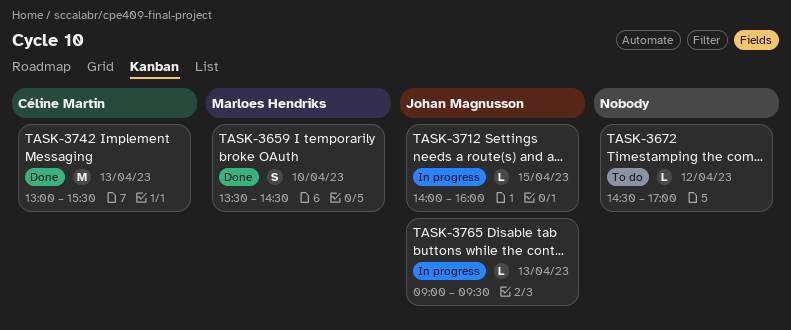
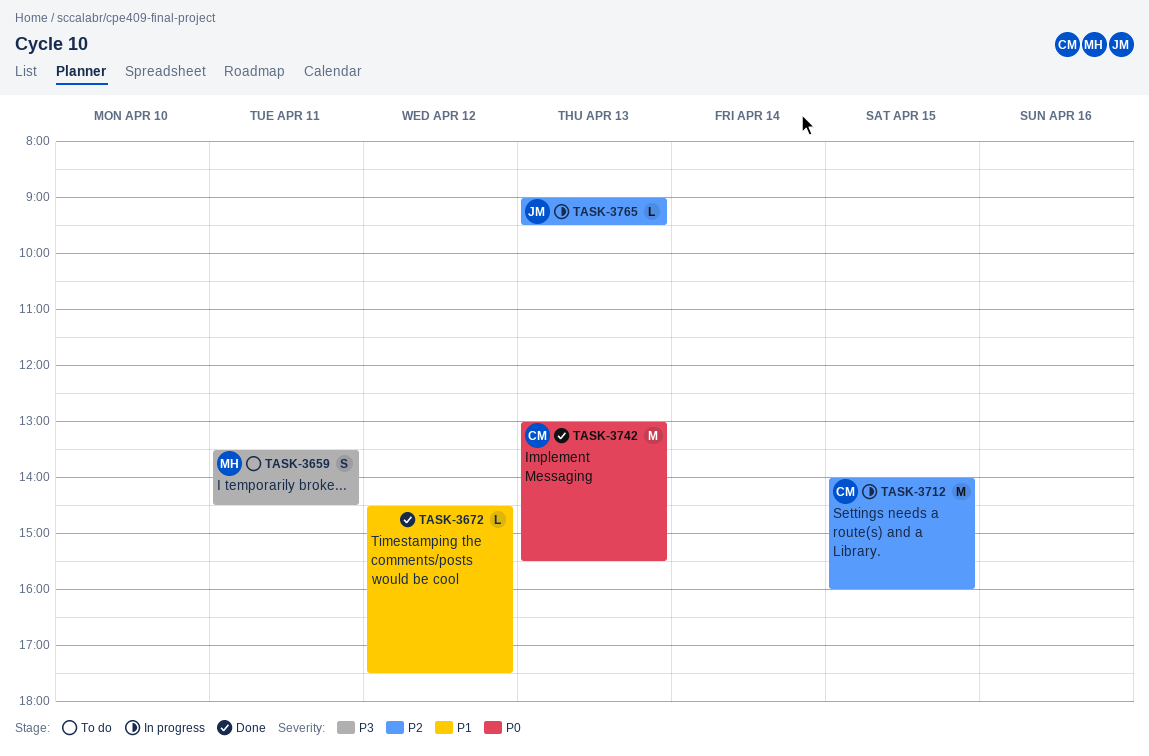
TASK-3659, status: Done -> To do
TASK-3659, day: Apr 10 -> Apr 11
TASK-3672, status: To do -> Done
TASK-3672, ends: 17:00 -> 17:30
TASK-3712, owner: Johan Magnusson -> Céline Martin
TASK-3712, estimate: L -> M

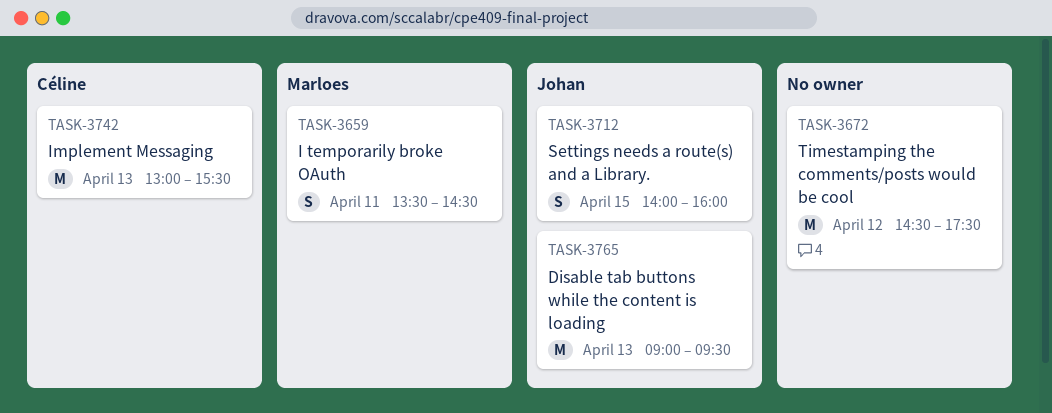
TASK-3672, estimate: L -> M
TASK-3712, owner: Céline -> Johan
TASK-3712, estimate: M -> S
TASK-3765, estimate: L -> M

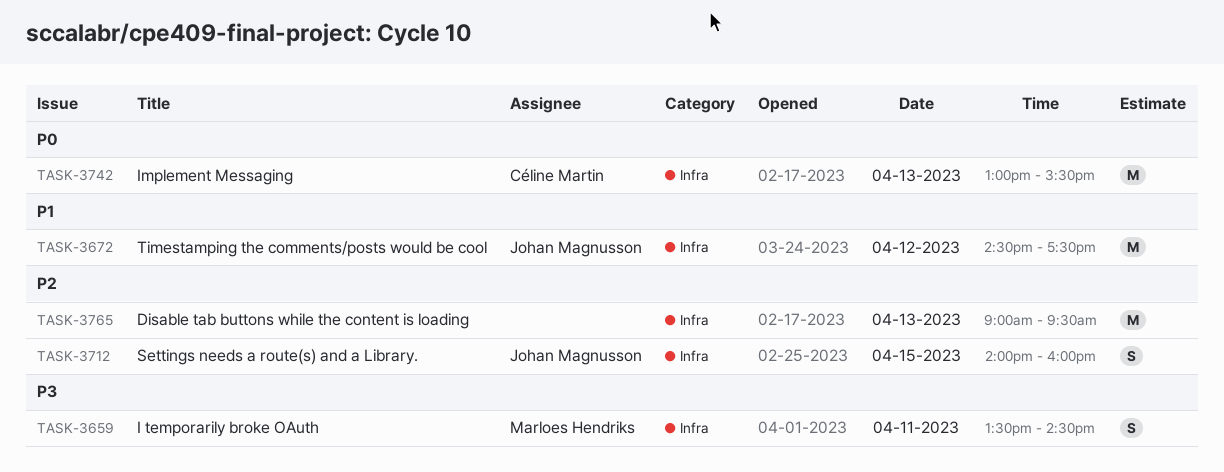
TASK-3672, owner: none -> Johan Magnusson
TASK-3765, owner: Johan Magnusson -> none

